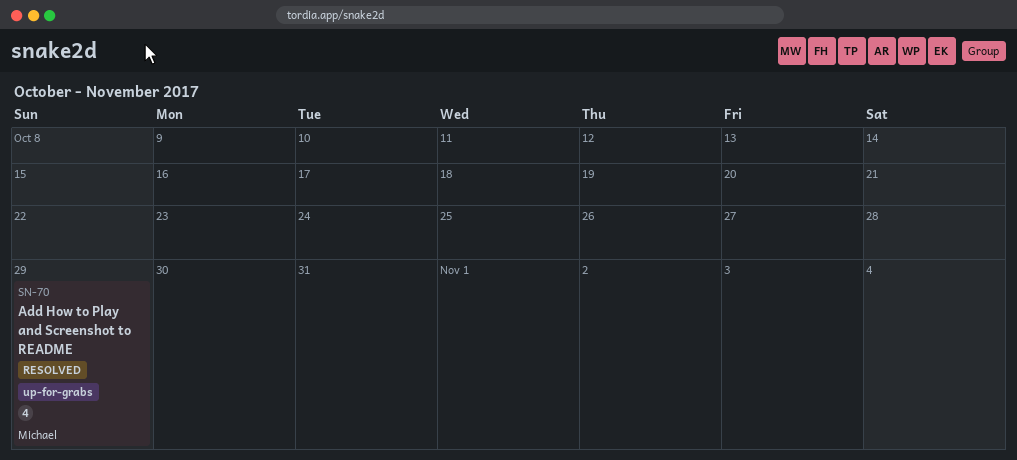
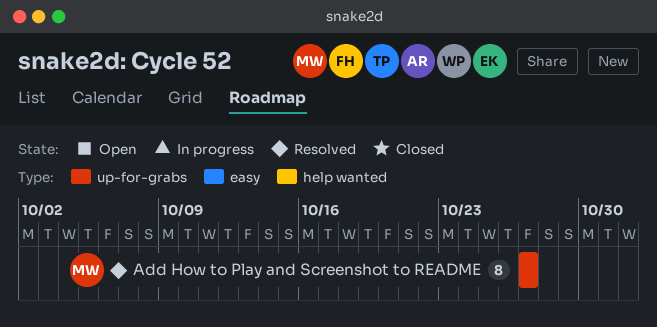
Add How to Play and Screenshot to README, estimate: 4 -> 8
Add How to Play and Screenshot to README, due: Oct 29 -> Oct 27

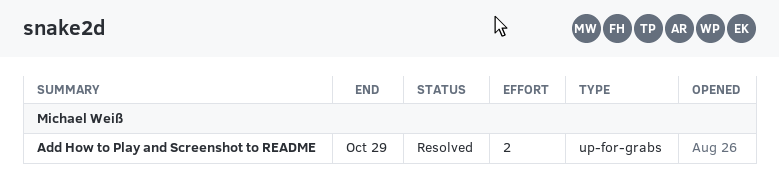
Add How to Play and Screenshot to README, estimate: 8 -> 2
Add How to Play and Screenshot to README, due: Oct 27 -> Oct 29

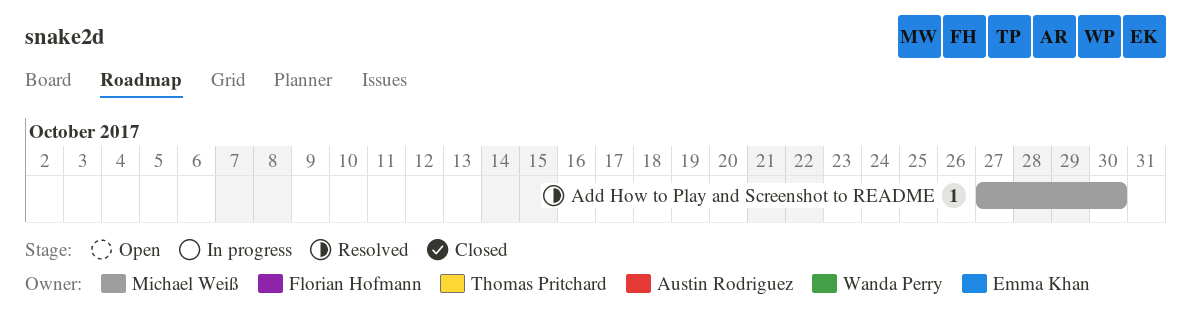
Add How to Play and Screenshot to README, estimate: 2 -> 1
Add How to Play and Screenshot to README, due: Oct 29 -> Oct 30

